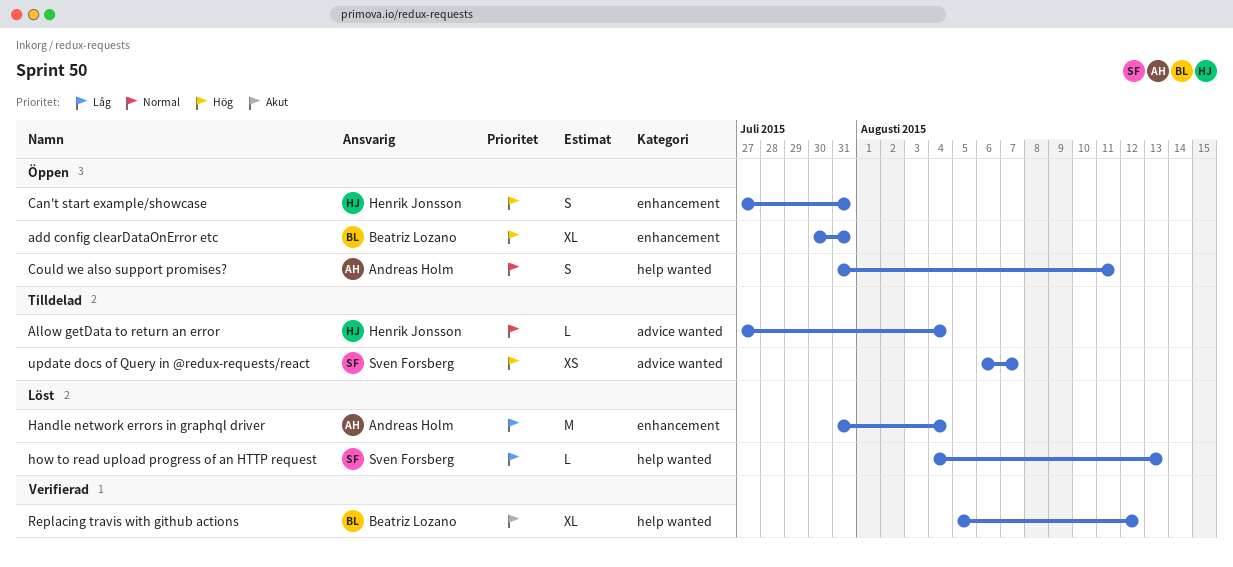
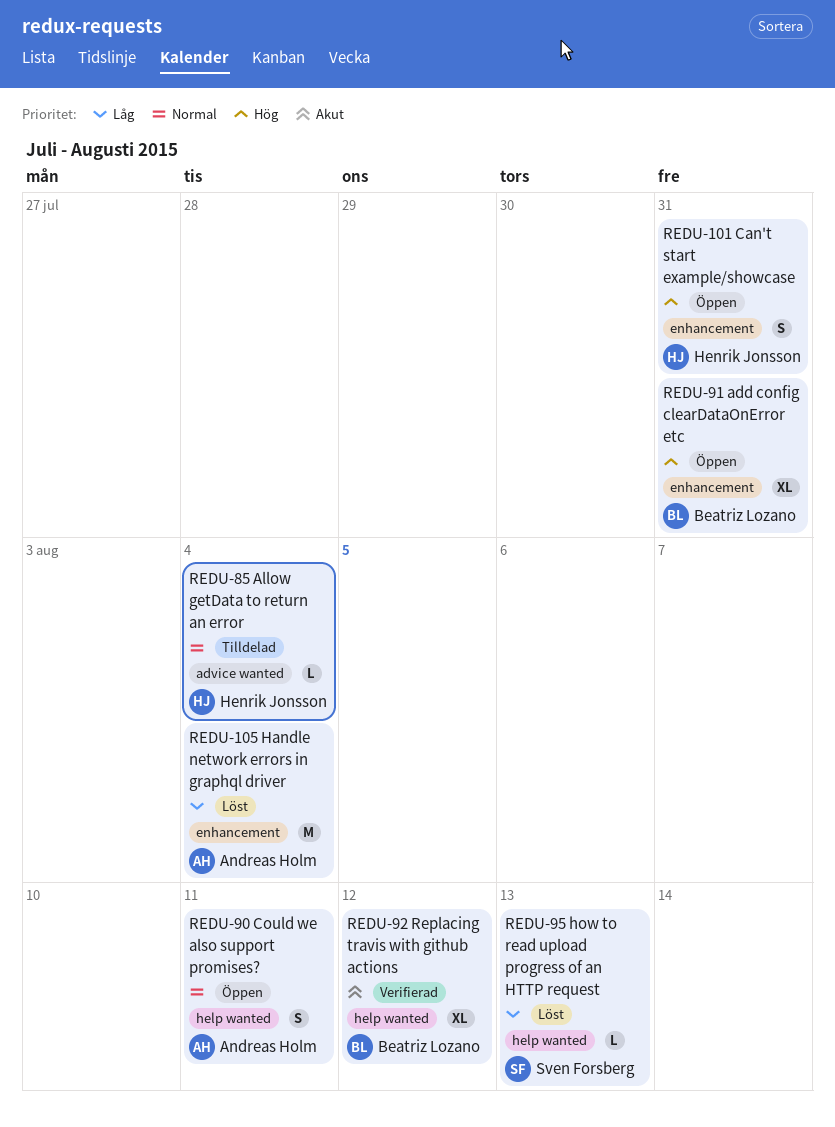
update docs of Query in @redux-requests/react: present -> none

